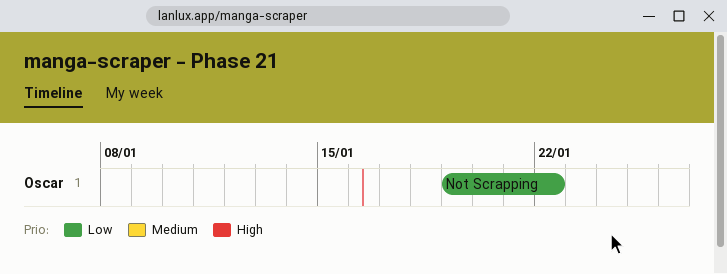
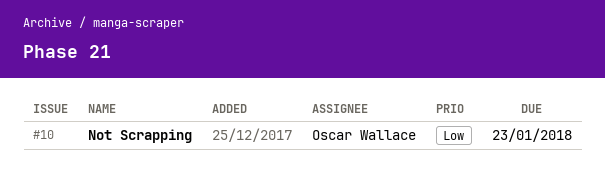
Not Scrapping, due: Jan 22 -> Jan 23

